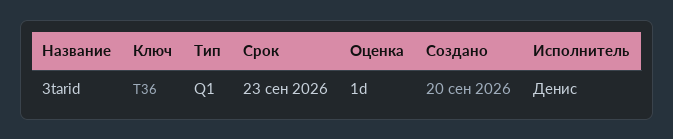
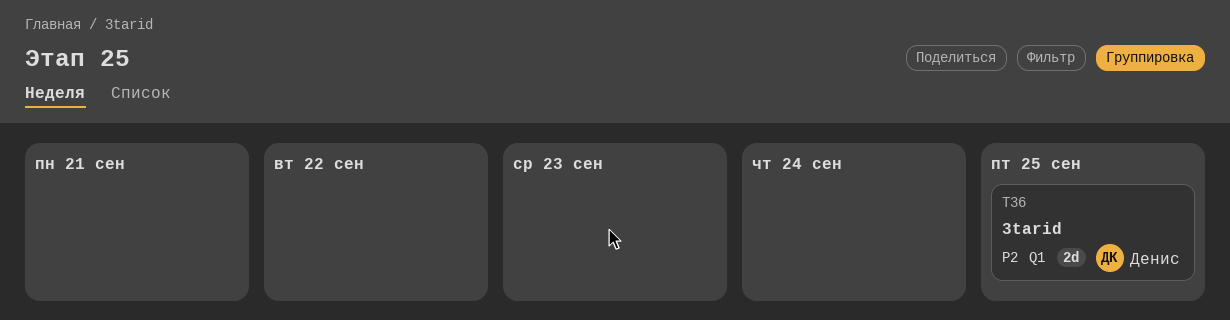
T36, estimate: 1d -> 2d
T36, due: Sep 23 -> Sep 25

